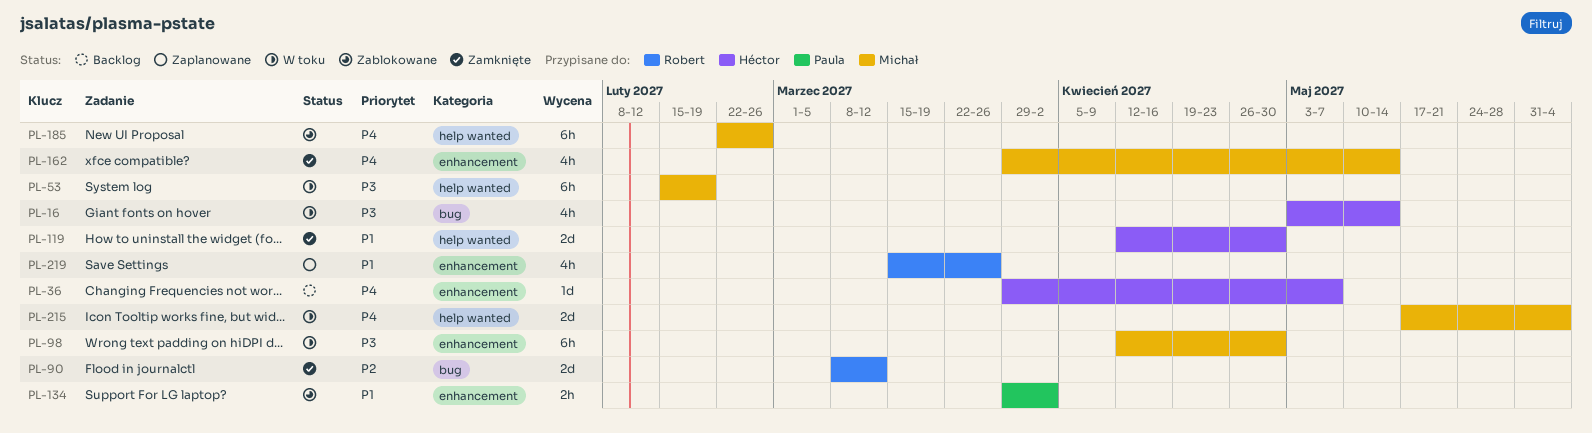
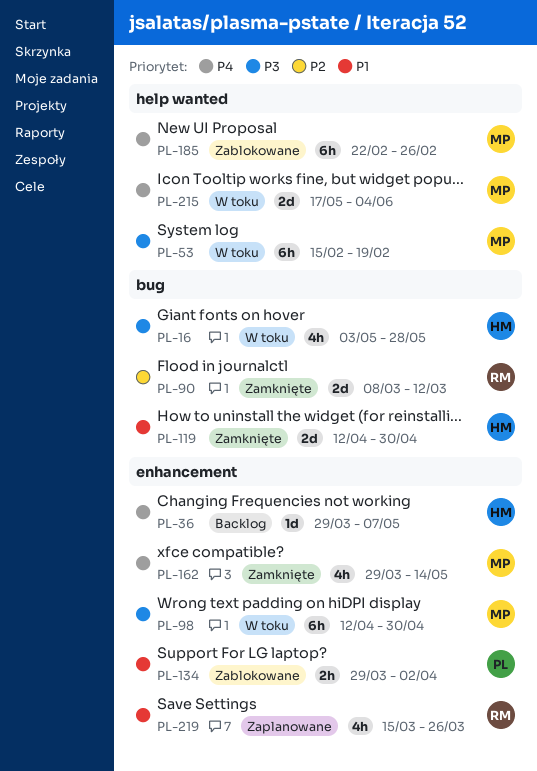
PL-16, due: May 14 -> May 28
PL-119, label: help wanted -> bug

